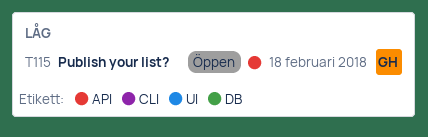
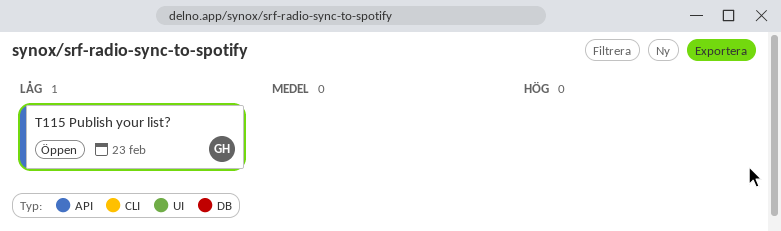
T115, due: Feb 18 -> Feb 23

